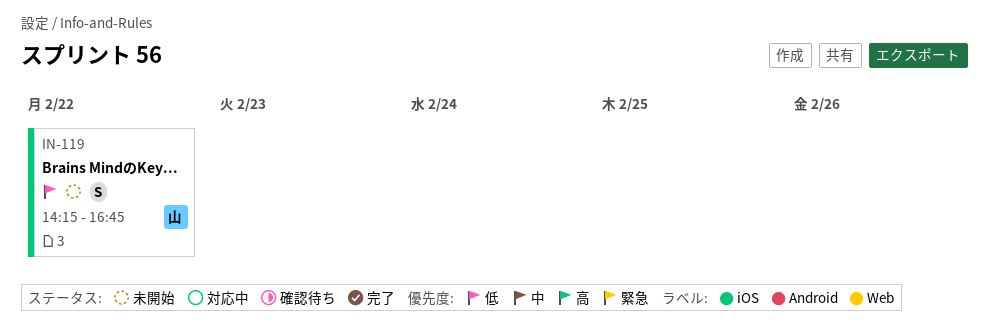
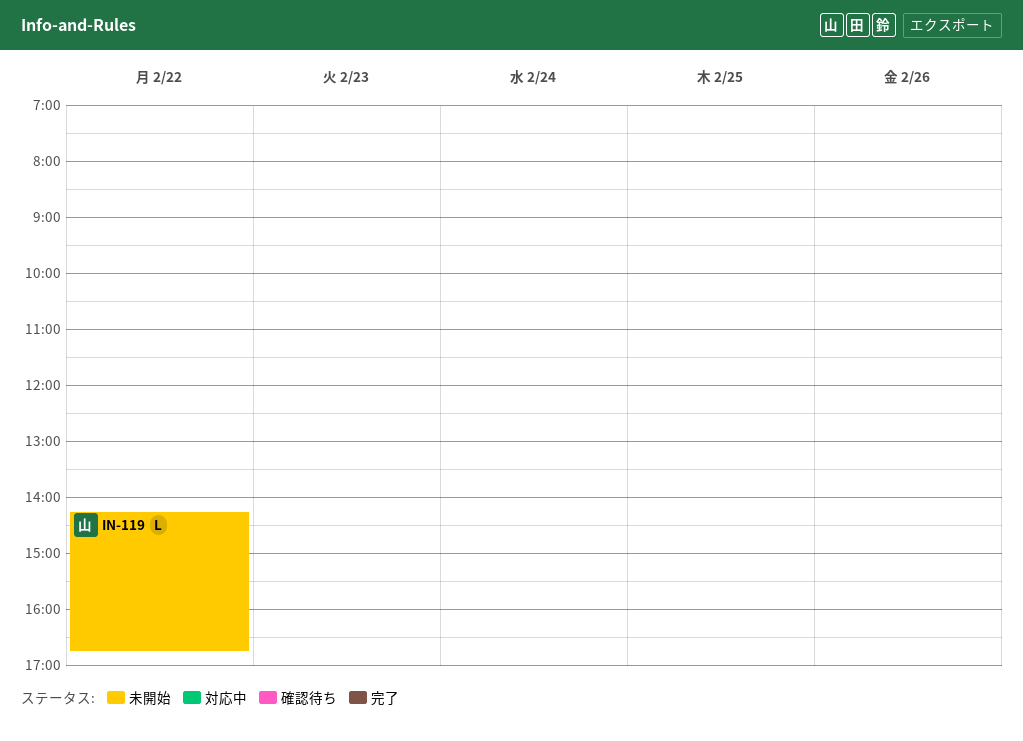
IN-119, estimate: S -> L

